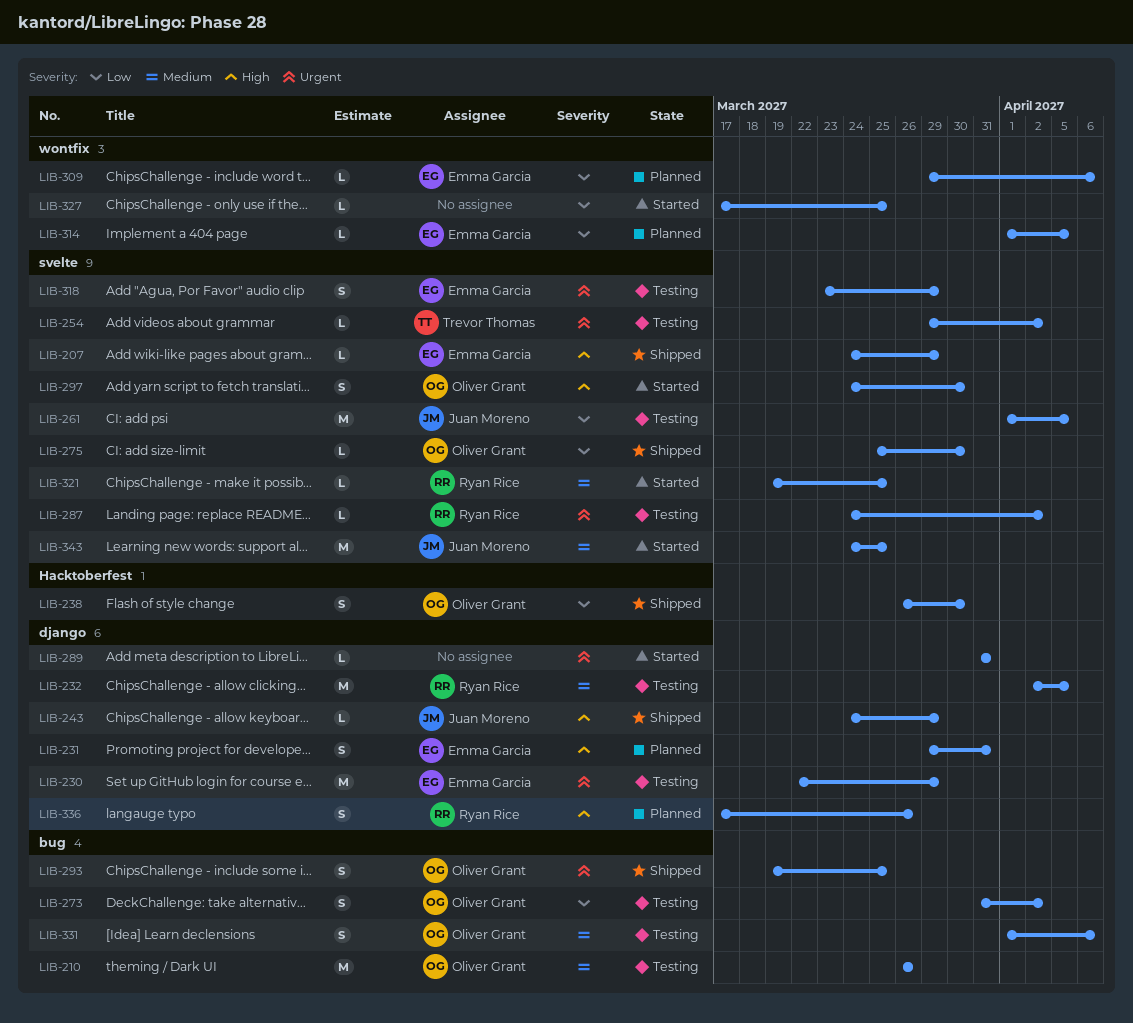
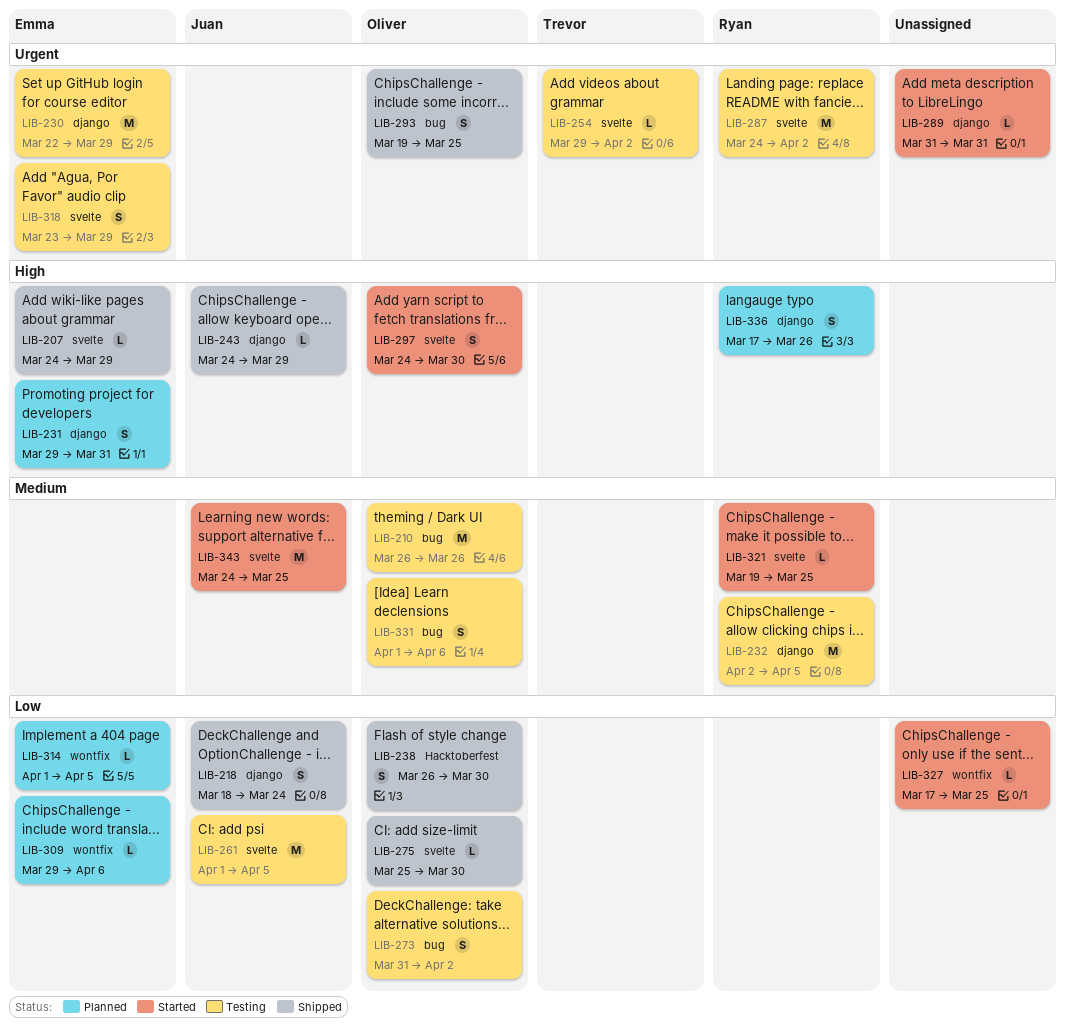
LIB-218: none -> present
LIB-287, estimate: L -> M

